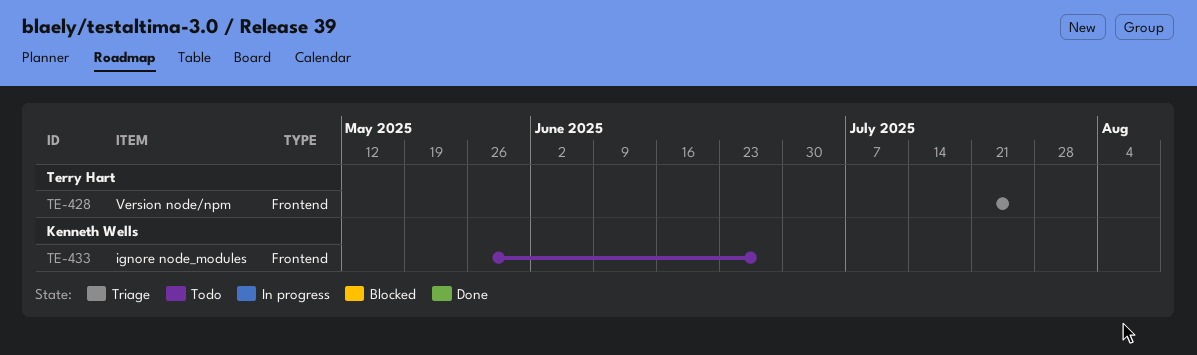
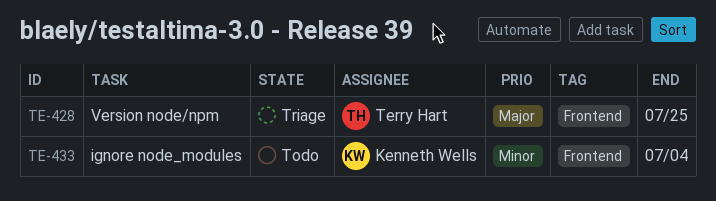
TE-433, due: Jun 27 -> Jul 4

